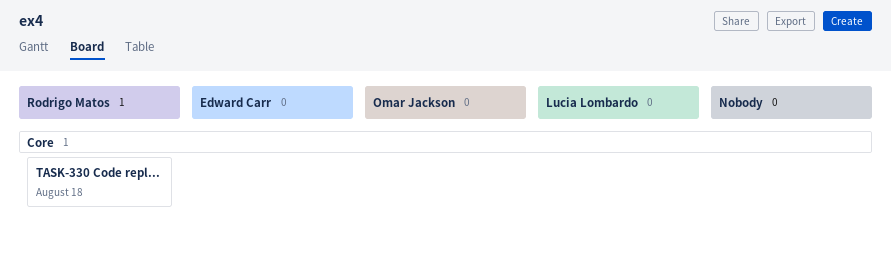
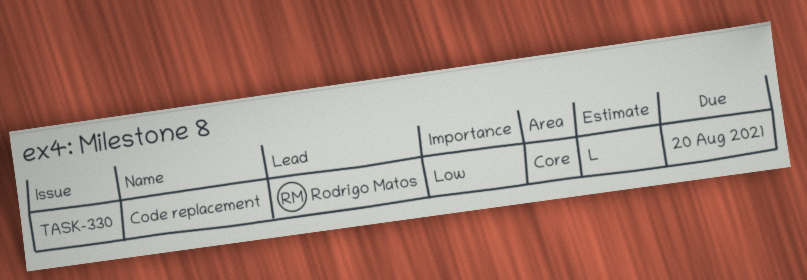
TASK-330, due: Aug 18 -> Aug 20

